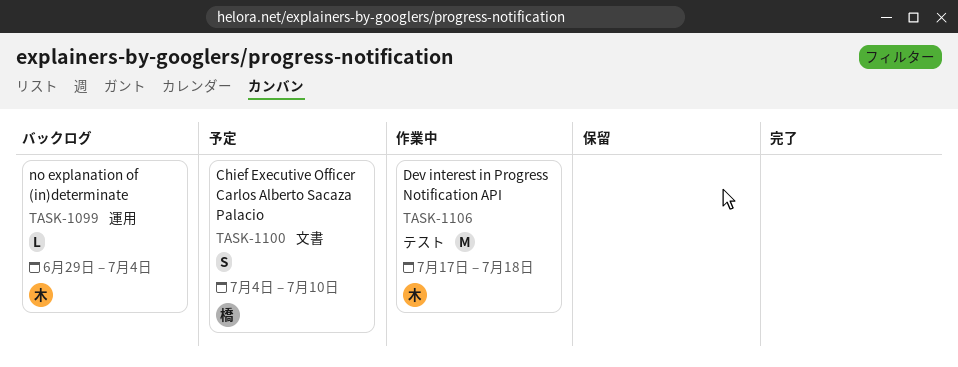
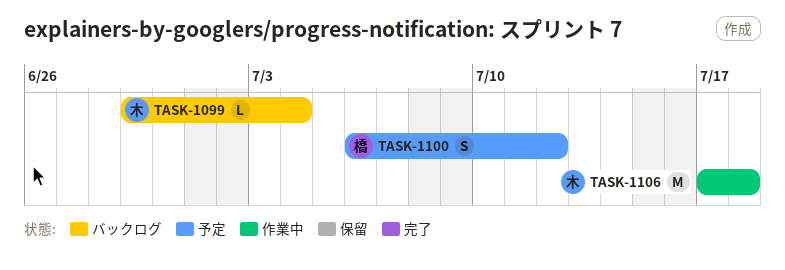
TASK-1100, start: Jul 4 -> Jul 6
TASK-1100, due: Jul 10 -> Jul 12

